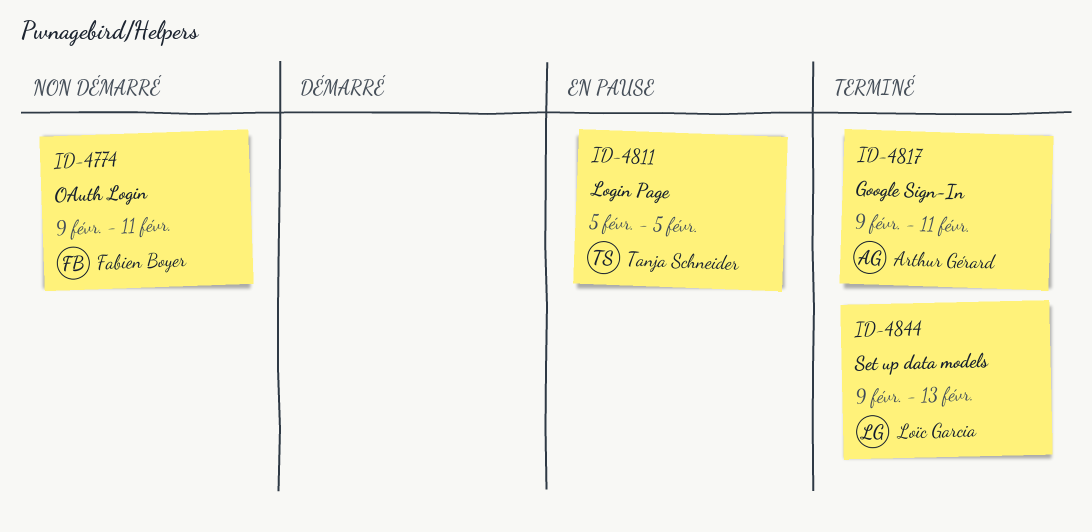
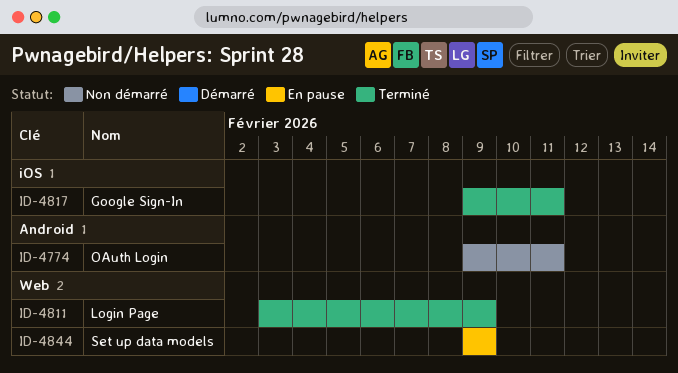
ID-4811, status: En pause -> Terminé
ID-4811, start: Feb 5 -> Feb 3
ID-4811, due: Feb 5 -> Feb 9
ID-4844, status: Terminé -> En pause
ID-4844, due: Feb 13 -> Feb 9

